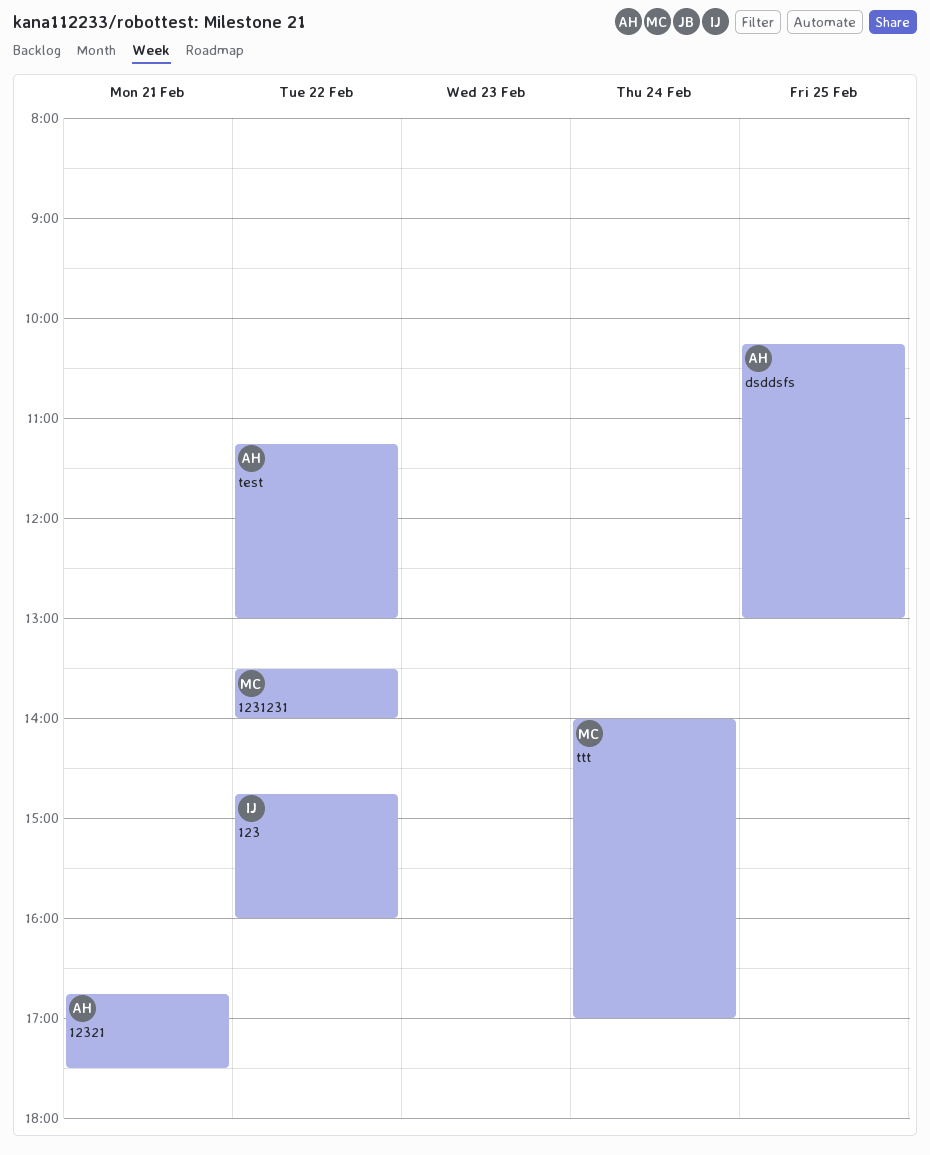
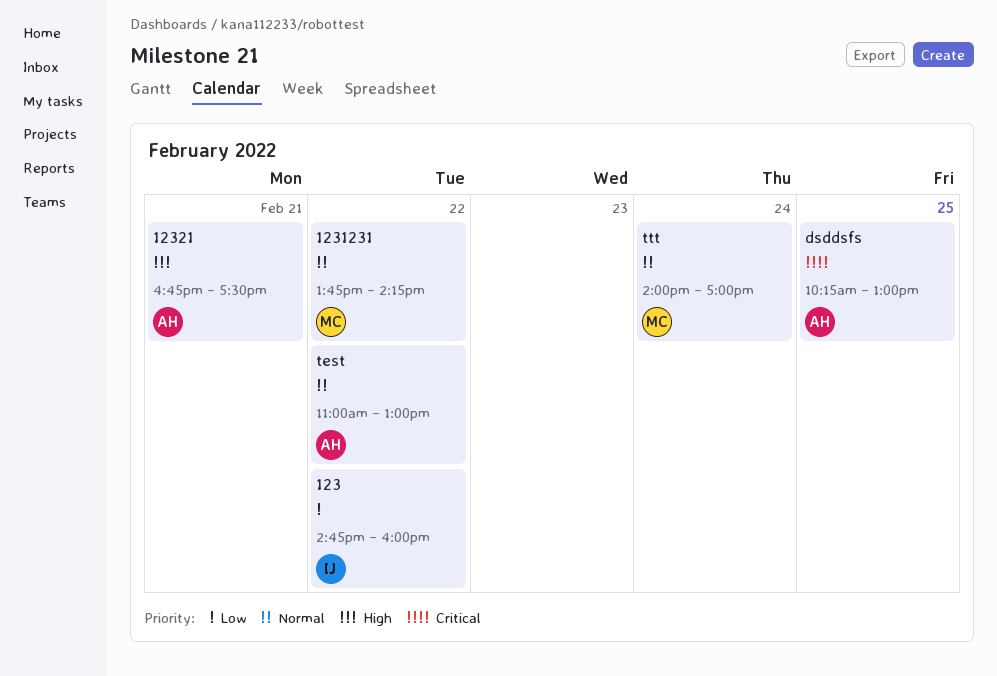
1231231, begins: 13:30 -> 13:45
1231231, ends: 14:00 -> 14:15
test, begins: 11:15 -> 11:00

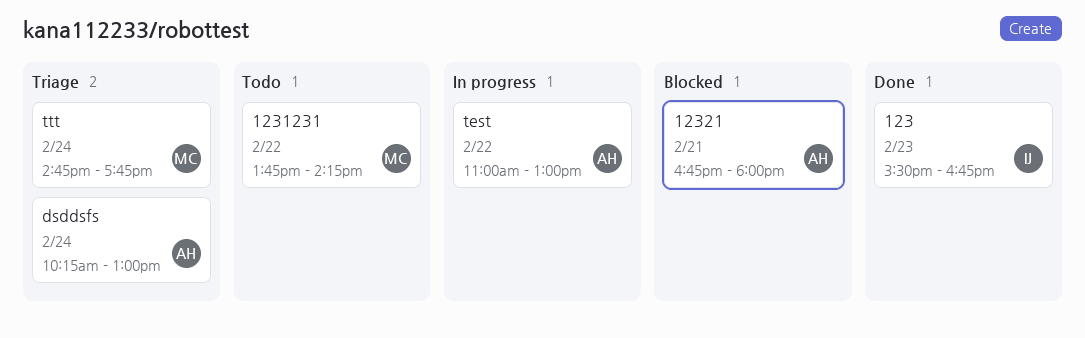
123, day: Feb 22 -> Feb 23
123, begins: 14:45 -> 15:30
123, ends: 16:00 -> 16:45
12321, ends: 17:30 -> 18:00
dsddsfs, day: Feb 25 -> Feb 24
ttt, begins: 14:00 -> 14:45
ttt, ends: 17:00 -> 17:45

